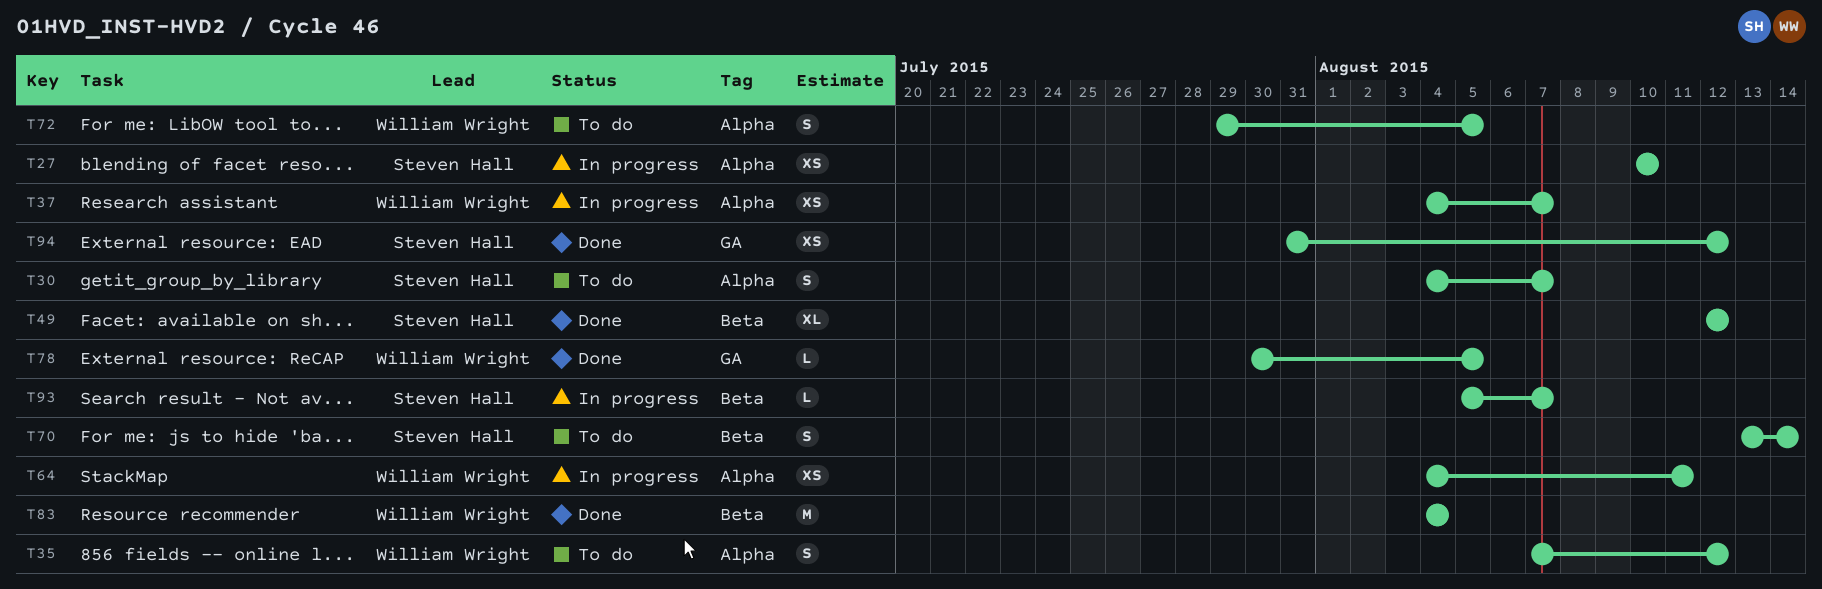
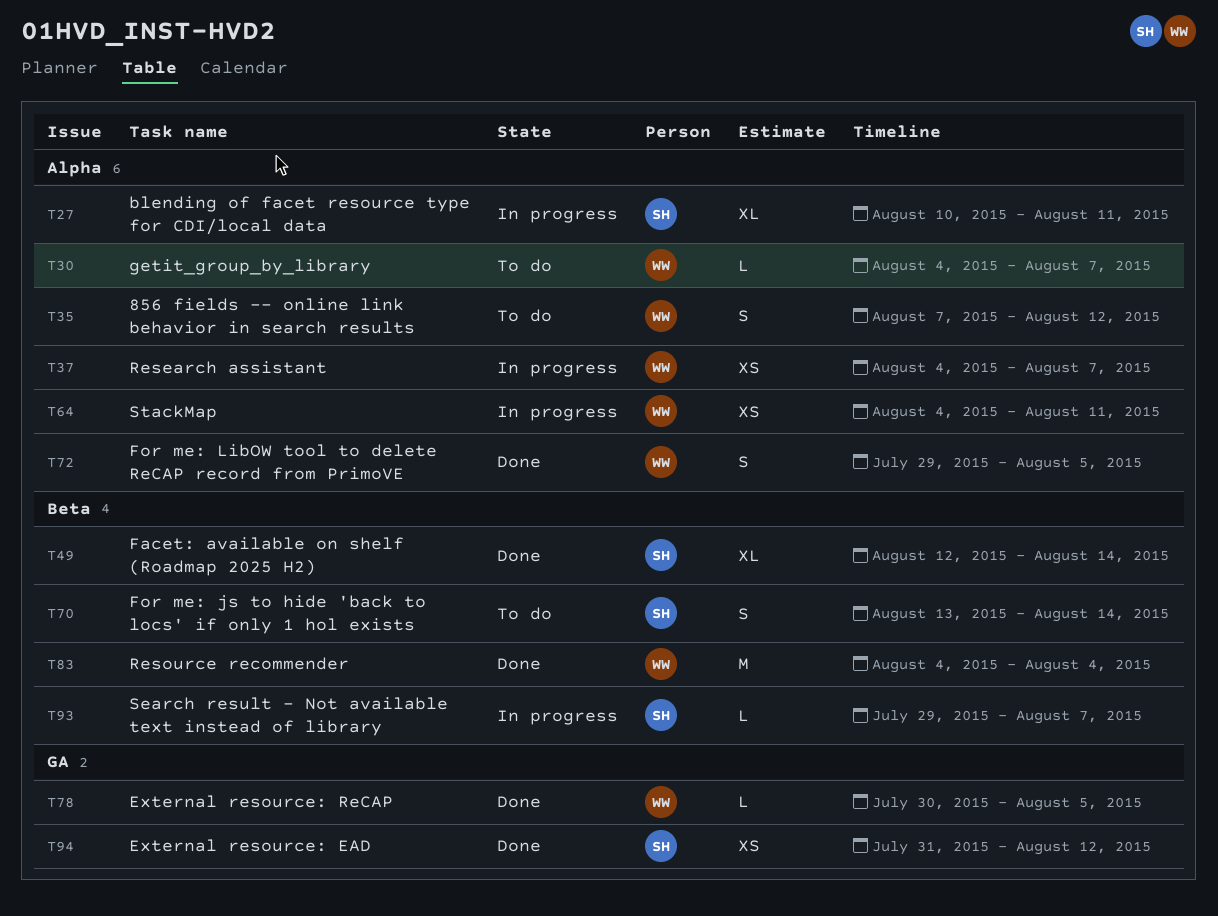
T27, estimate: XS -> XL
T27, due: Aug 10 -> Aug 11
T30, owner: Steven Hall -> William Wright
T30, estimate: S -> L
T49, due: Aug 12 -> Aug 14
T72, status: To do -> Done
T93, start: Aug 5 -> Jul 29

